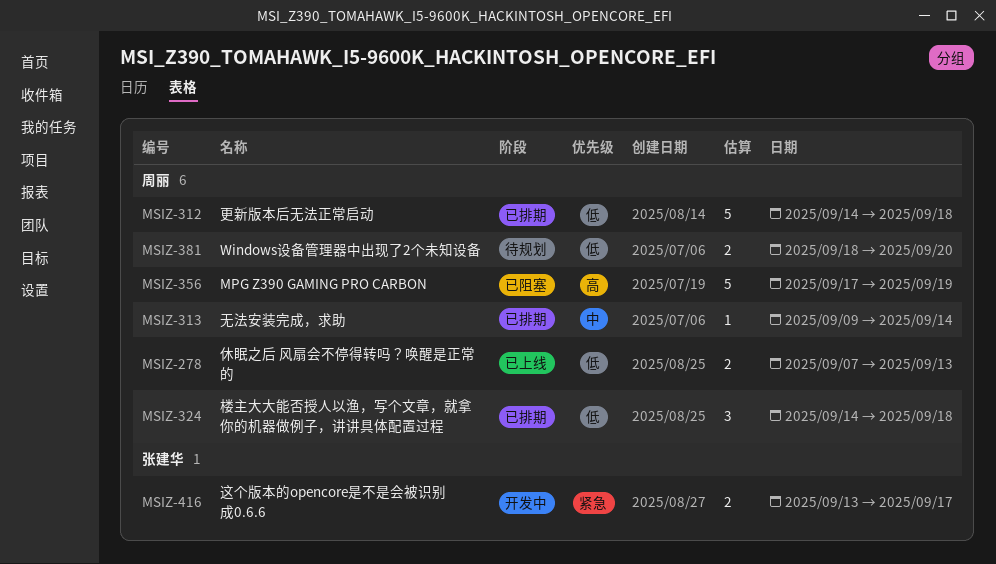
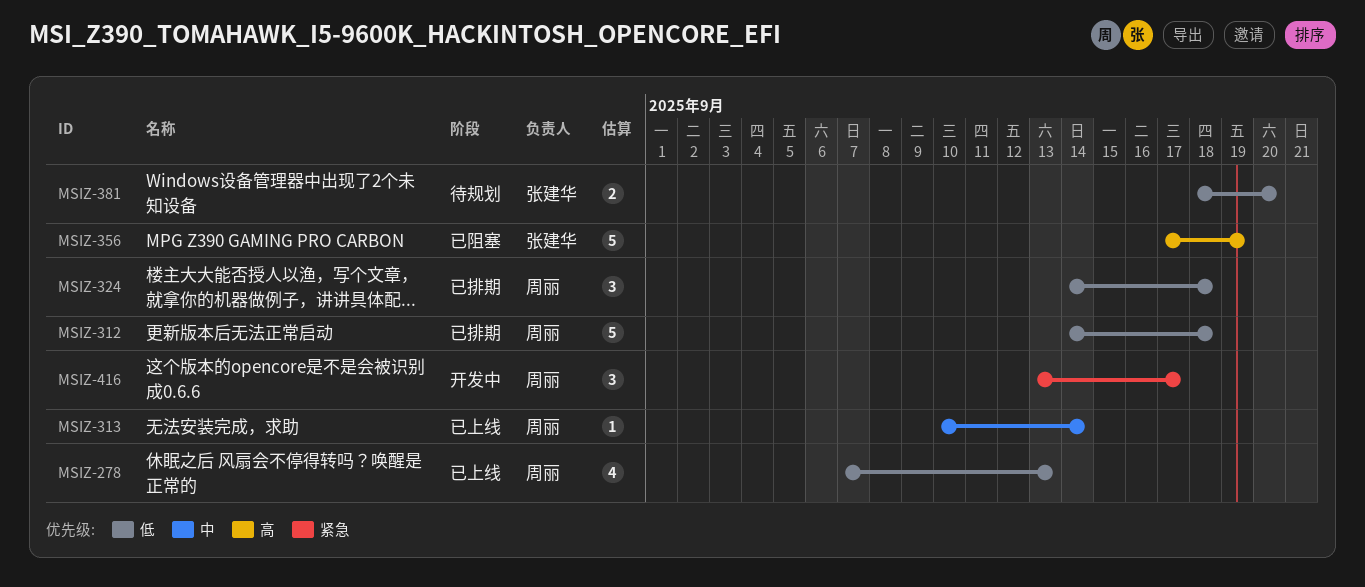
MSIZ-278, estimate: 2 -> 4
MSIZ-313, status: 已排期 -> 已上线
MSIZ-313, start: Sep 9 -> Sep 10
MSIZ-356, owner: 周丽 -> 张建华
MSIZ-381, owner: 周丽 -> 张建华
MSIZ-416, owner: 张建华 -> 周丽
MSIZ-416, estimate: 2 -> 3

